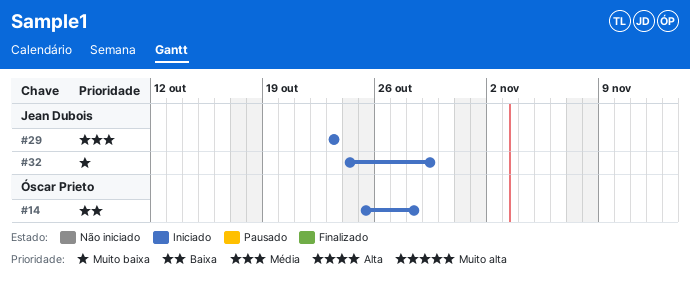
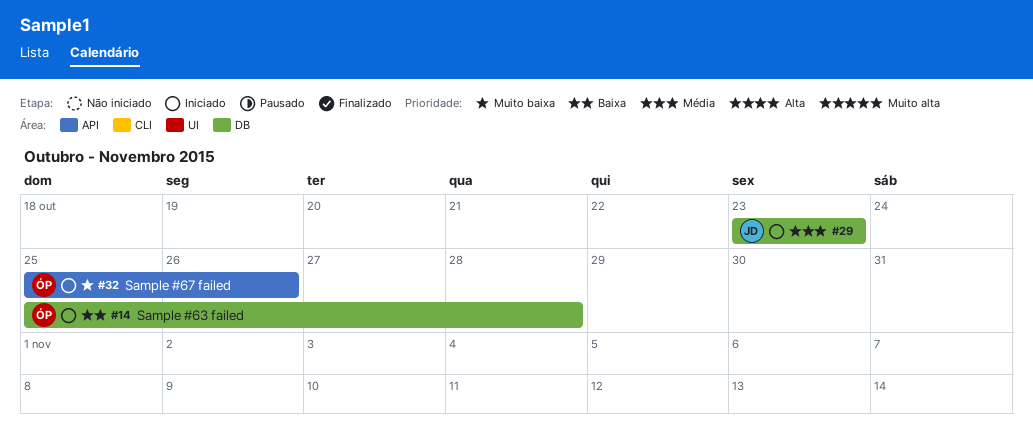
#32, owner: Jean Dubois -> Óscar Prieto
#32, start: Oct 24 -> Oct 25
#32, due: Oct 29 -> Oct 26

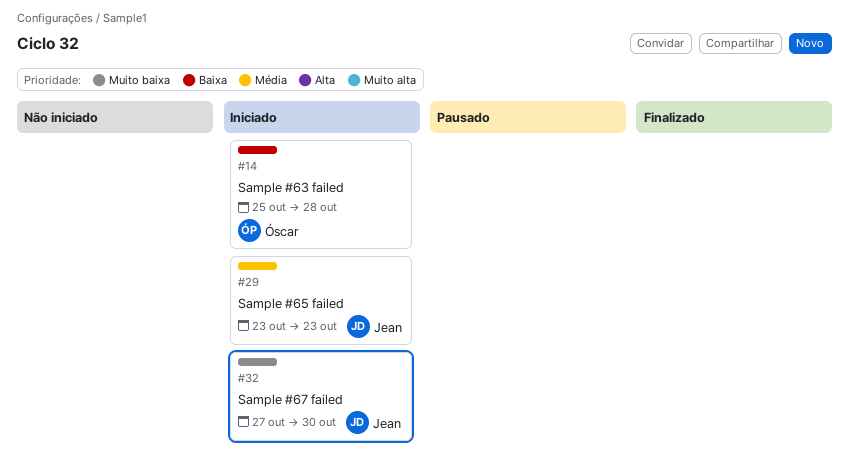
#32, owner: Óscar -> Jean
#32, start: Oct 25 -> Oct 27
#32, due: Oct 26 -> Oct 30

